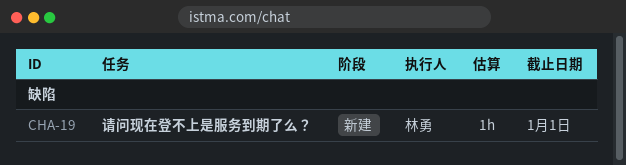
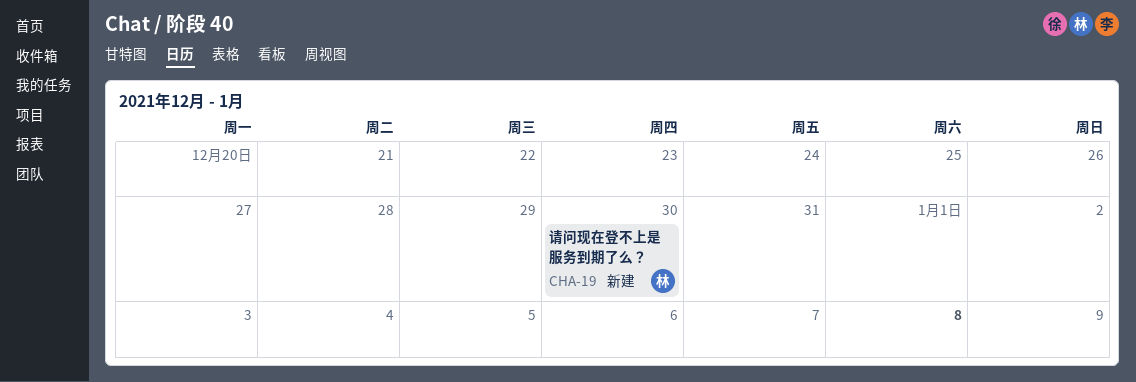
CHA-19, due: Jan 1 -> Dec 30

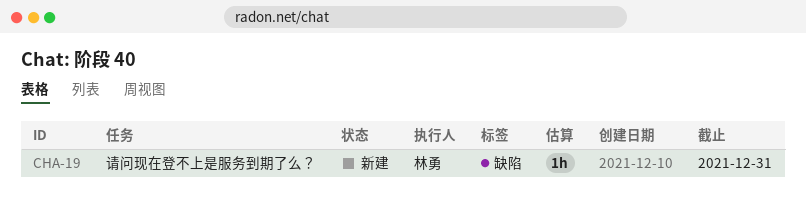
CHA-19, due: Dec 30 -> Dec 31

